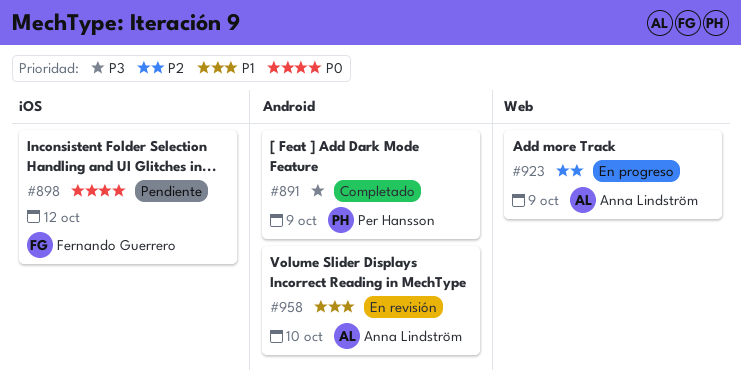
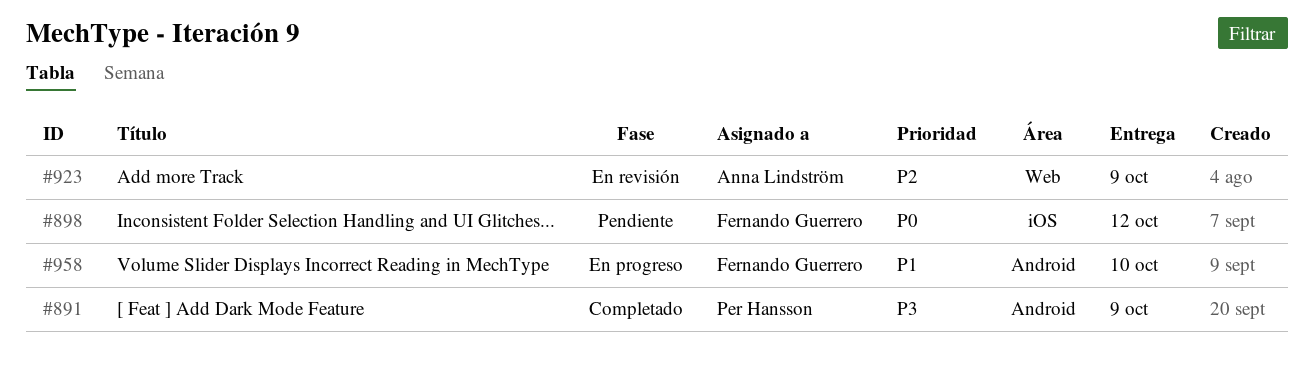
#923, status: En progreso -> En revisión
#958, status: En revisión -> En progreso
#958, owner: Anna Lindström -> Fernando Guerrero

